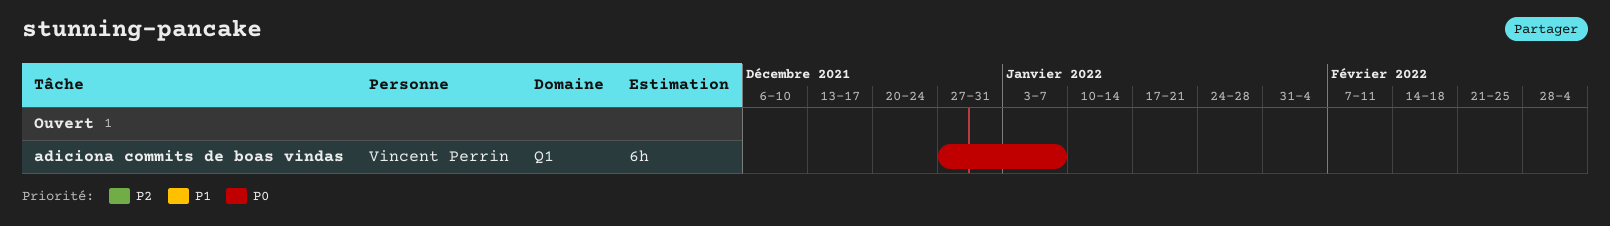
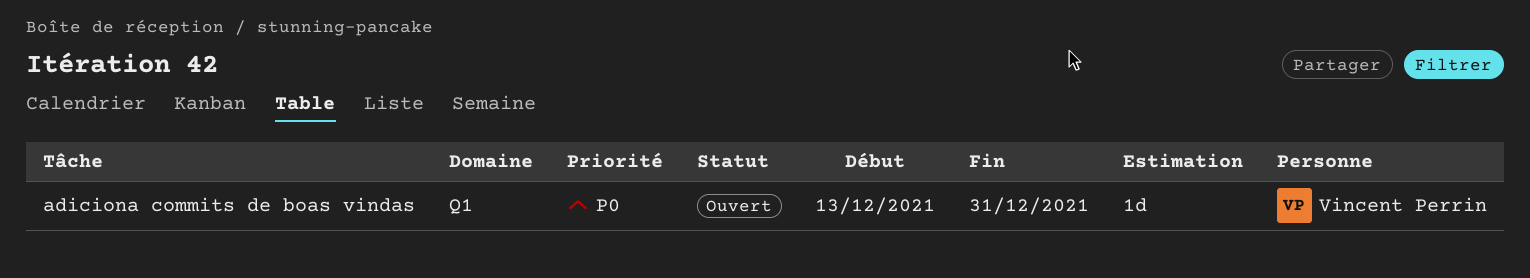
adiciona commits de boas vindas, estimate: 6h -> 1d
adiciona commits de boas vindas, start: Dec 27 -> Dec 13
adiciona commits de boas vindas, due: Jan 7 -> Dec 31

